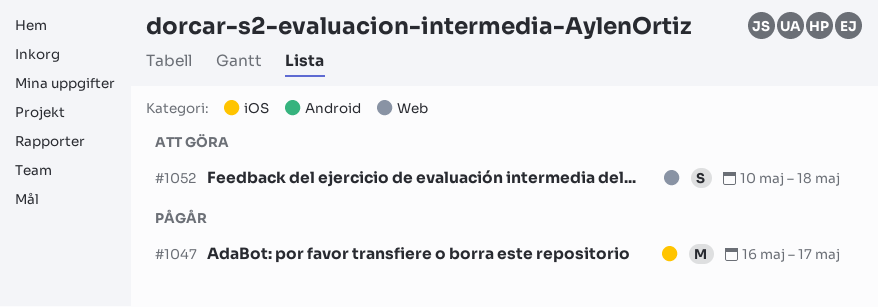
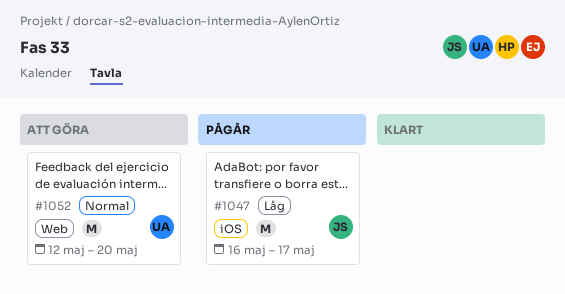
#1052, estimate: S -> M
#1052, start: May 10 -> May 12
#1052, due: May 18 -> May 20

